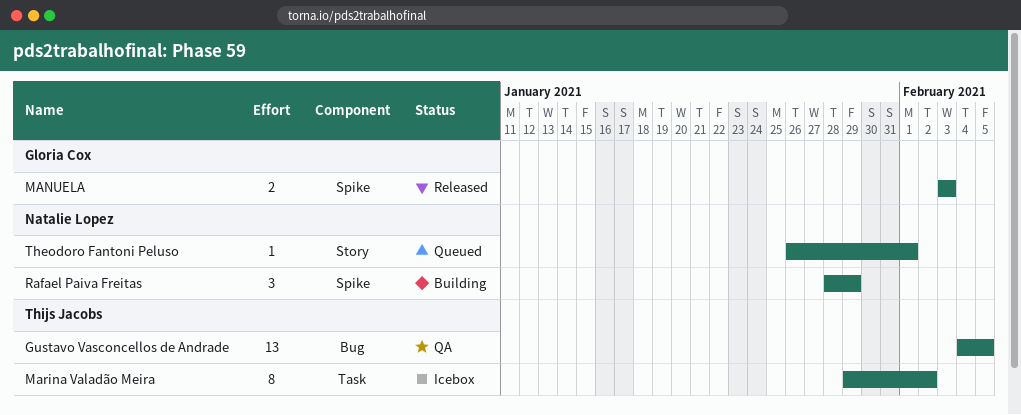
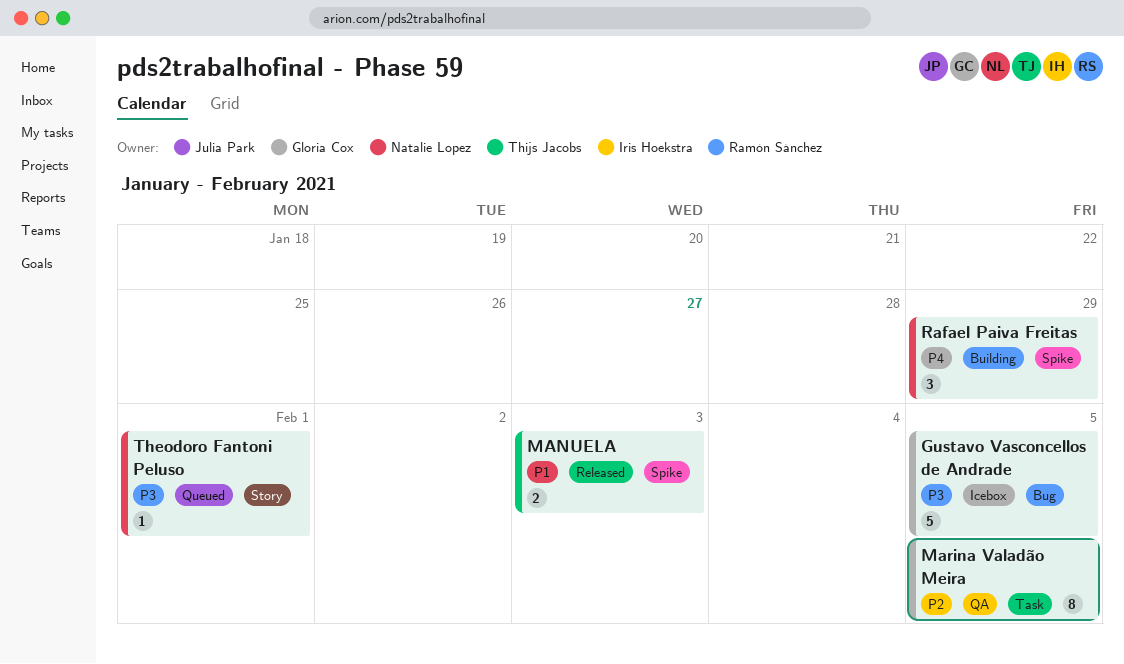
Gustavo Vasconcellos de Andrade, status: QA -> Icebox
Gustavo Vasconcellos de Andrade, owner: Thijs Jacobs -> Gloria Cox
Gustavo Vasconcellos de Andrade, estimate: 13 -> 5
MANUELA, owner: Gloria Cox -> Thijs Jacobs
Marina Valadão Meira, status: Icebox -> QA
Marina Valadão Meira, owner: Thijs Jacobs -> Gloria Cox
Marina Valadão Meira, due: Feb 2 -> Feb 5

